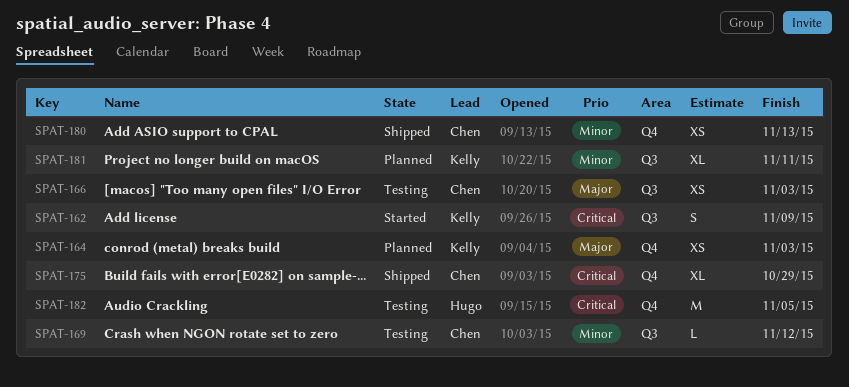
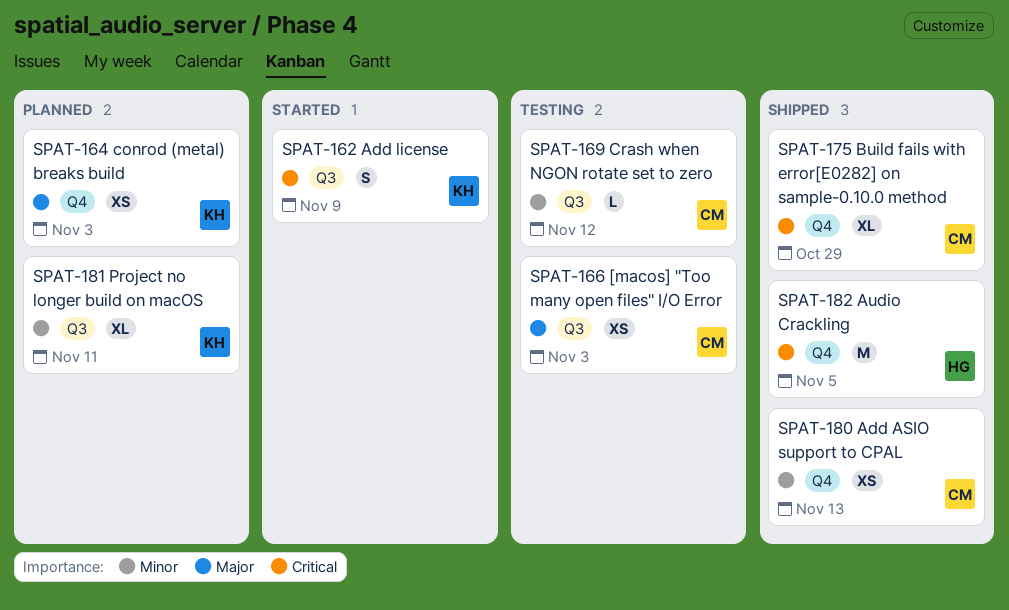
SPAT-182, status: Testing -> Shipped

